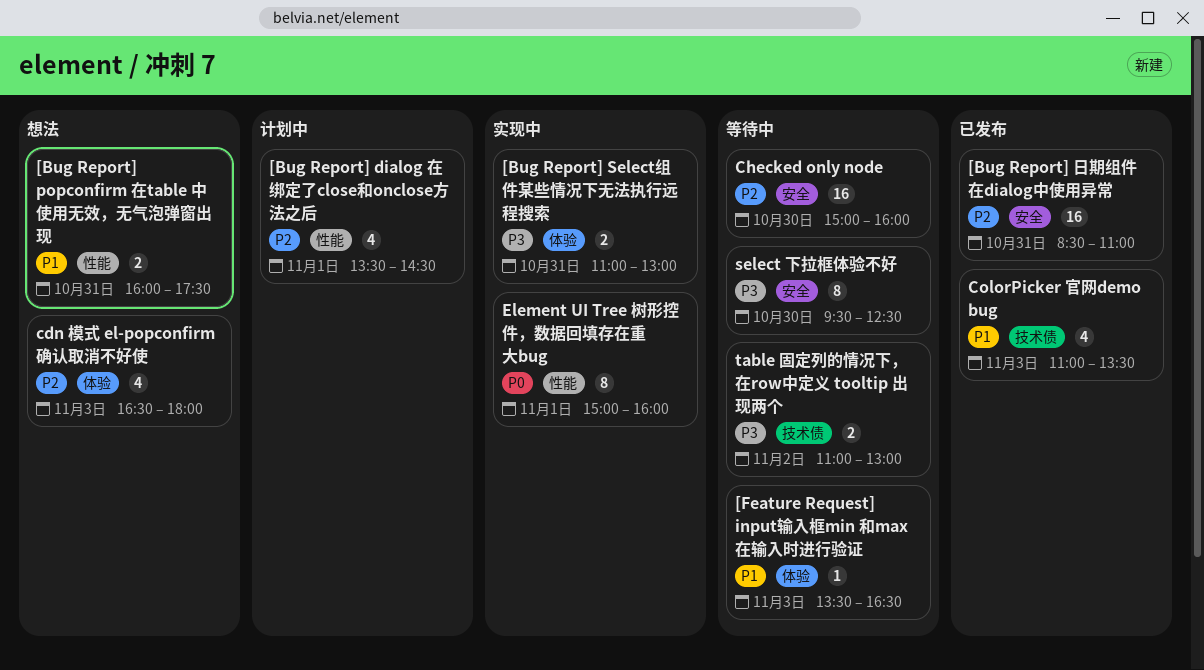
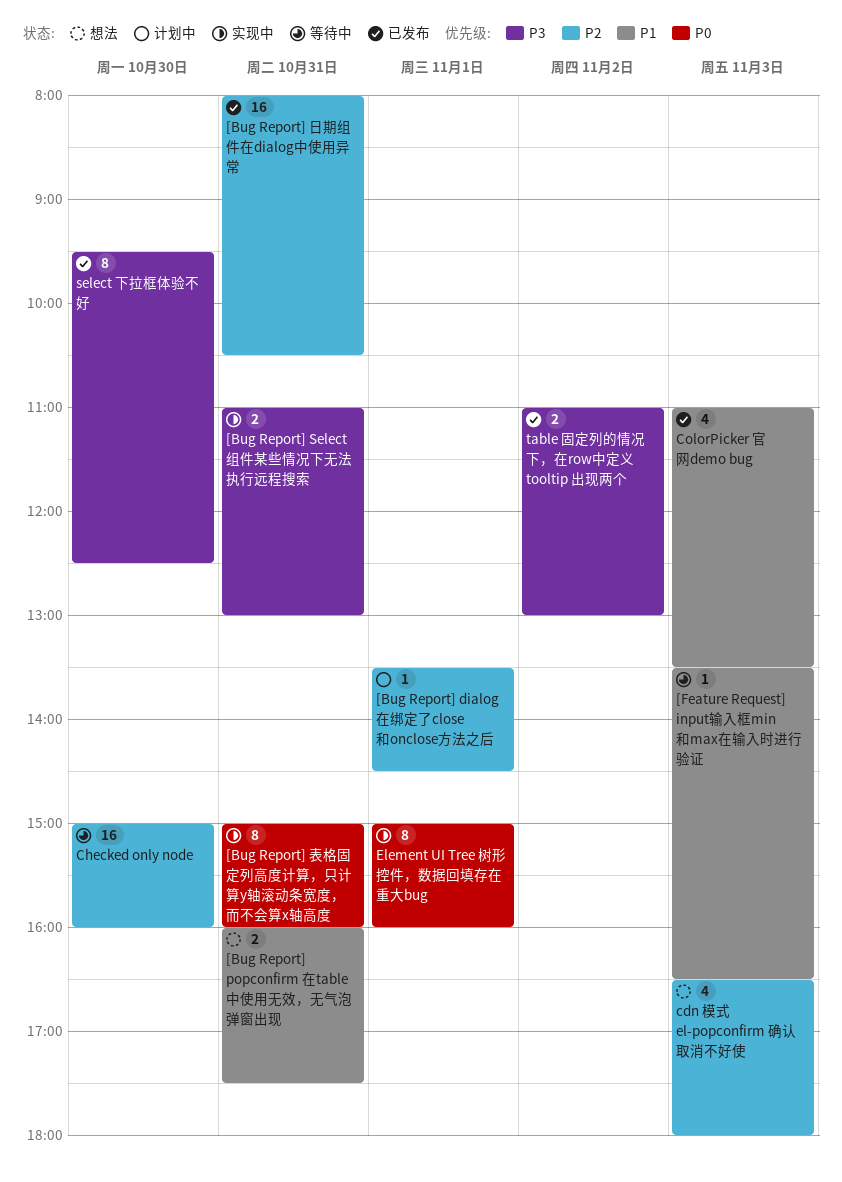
[Bug Report] dialog 在绑定了close和onclose方法之后, estimate: 4 -> 1
[Bug Report] 日期组件在dialog中使用异常, begins: 08:30 -> 08:00
[Bug Report] 日期组件在dialog中使用异常, ends: 11:00 -> 10:30
[Bug Report] 表格固定列高度计算，只计算y轴滚动条宽度，而不会算x轴高度: none -> present
select 下拉框体验不好, status: 等待中 -> 已发布
table 固定列的情况下，在row中定义 tooltip 出现两个, status: 等待中 -> 已发布

